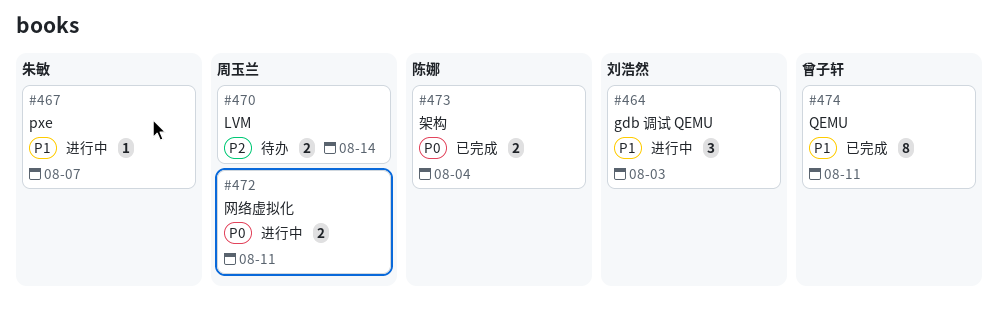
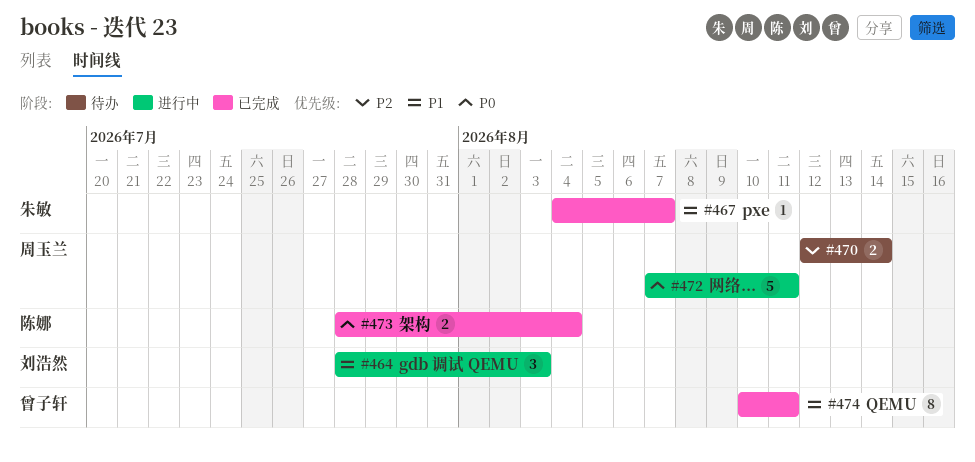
#467, status: 进行中 -> 已完成
#472, estimate: 2 -> 5

